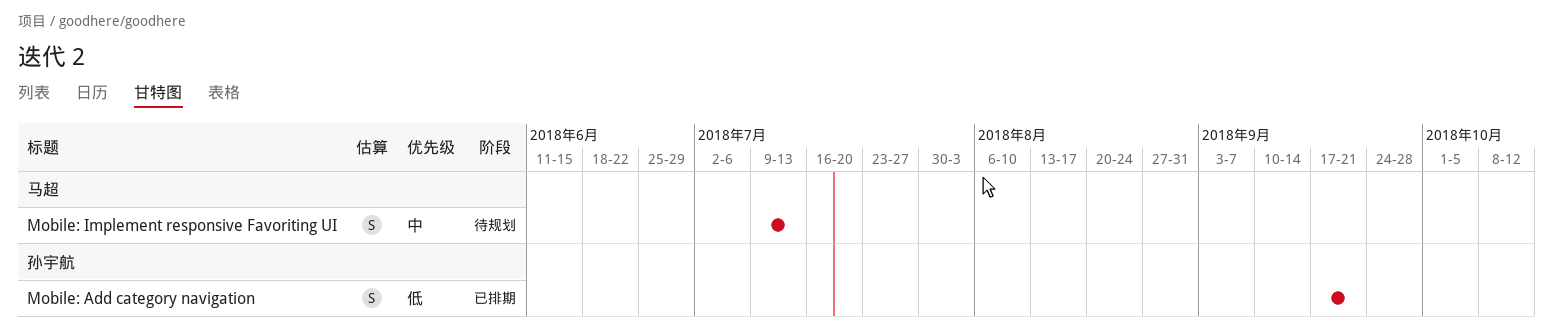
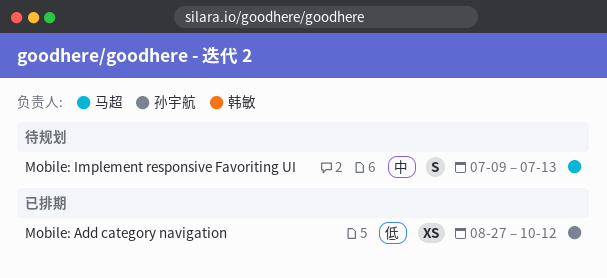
Mobile: Add category navigation, estimate: S -> XS
Mobile: Add category navigation, start: Sep 17 -> Aug 27
Mobile: Add category navigation, due: Sep 21 -> Oct 12

